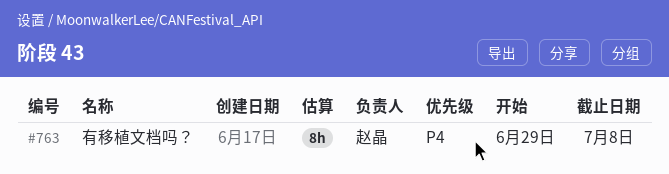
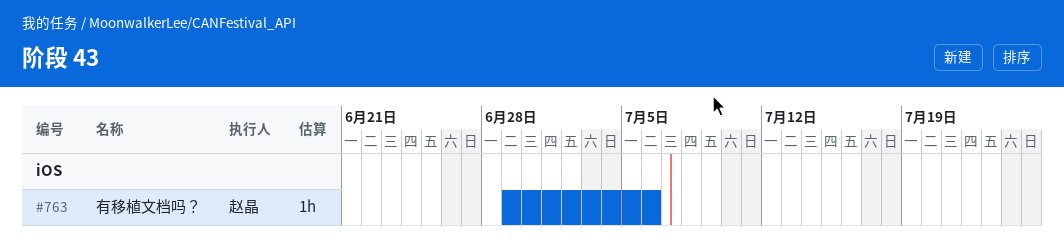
#763, estimate: 8h -> 1h
#763, due: Jul 8 -> Jul 6

